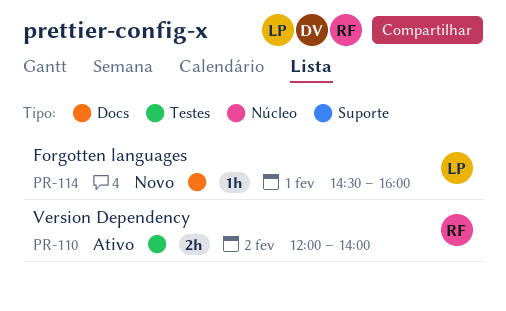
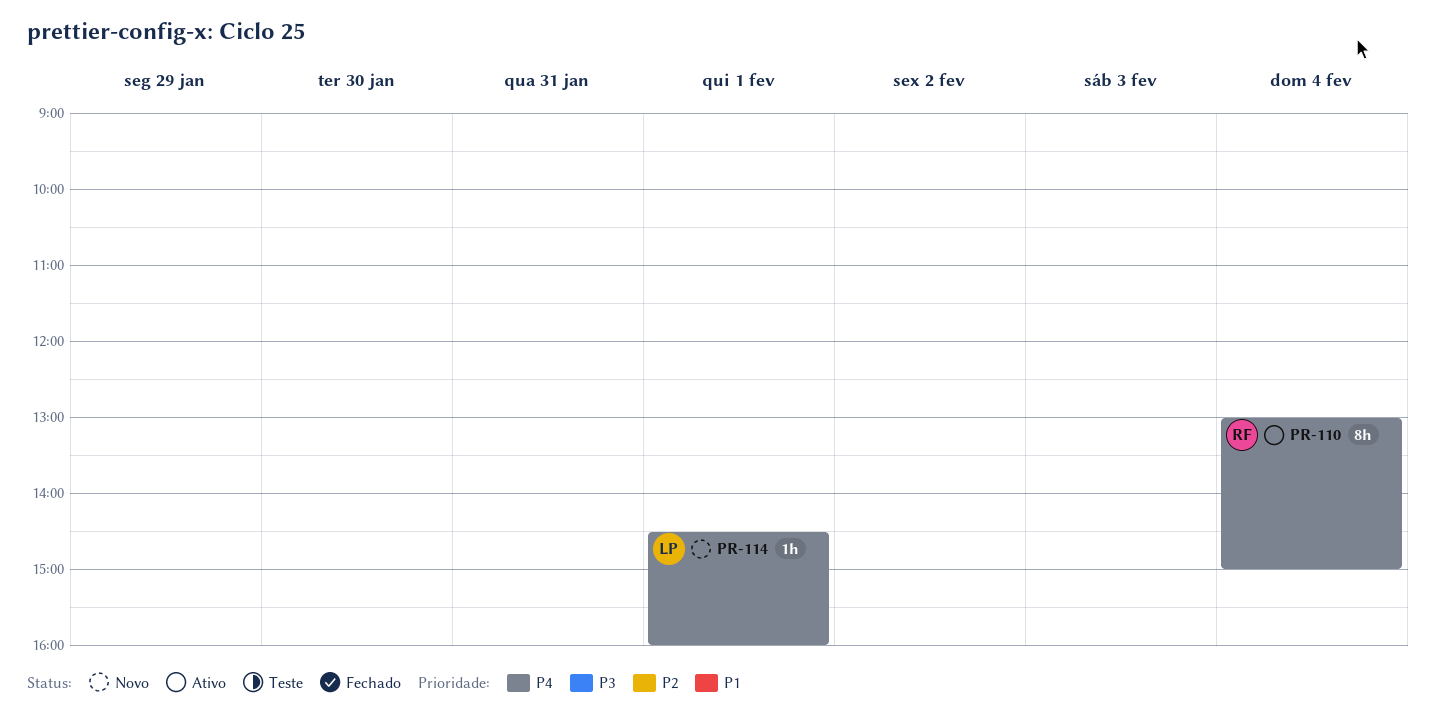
PR-110, estimate: 2h -> 8h
PR-110, day: Feb 2 -> Feb 4
PR-110, begins: 12:00 -> 13:00
PR-110, ends: 14:00 -> 15:00

